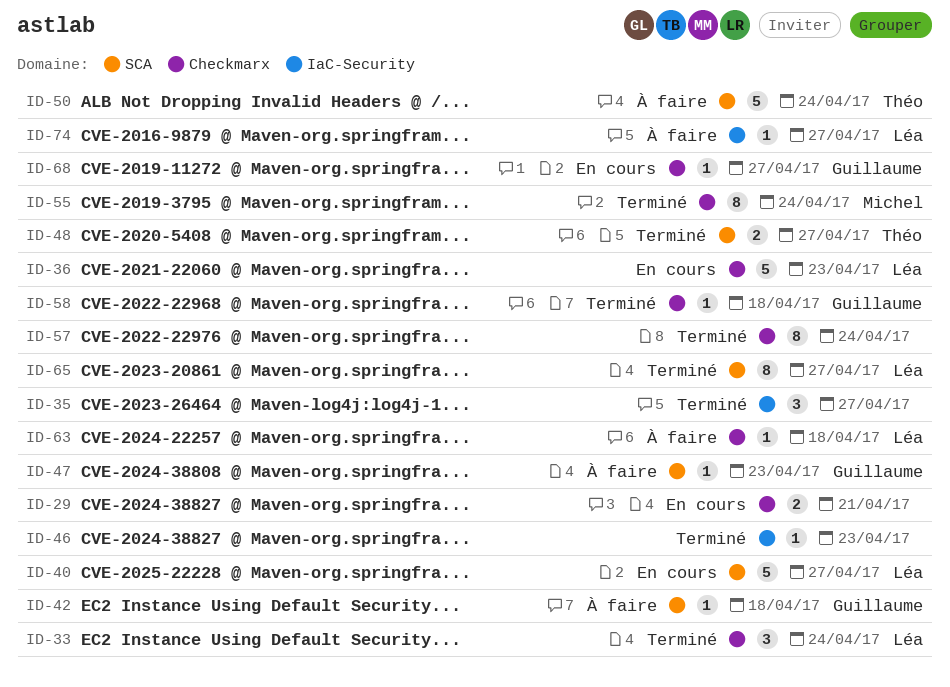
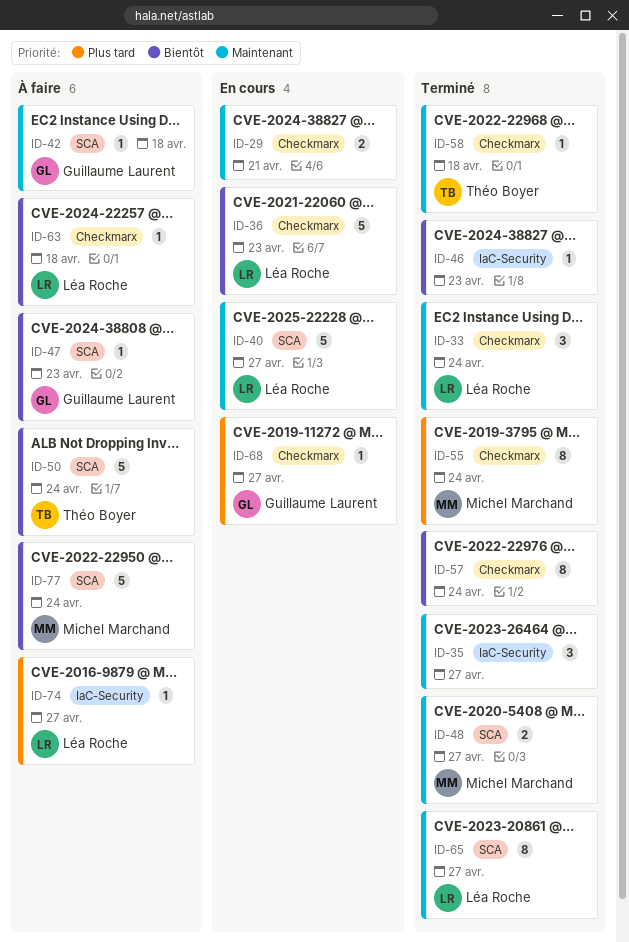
ID-48, owner: Théo Boyer -> Michel Marchand
ID-58, owner: Guillaume Laurent -> Théo Boyer
ID-77: none -> present

